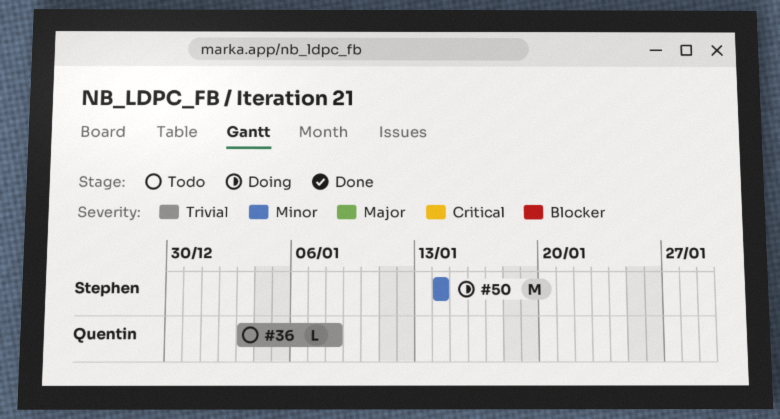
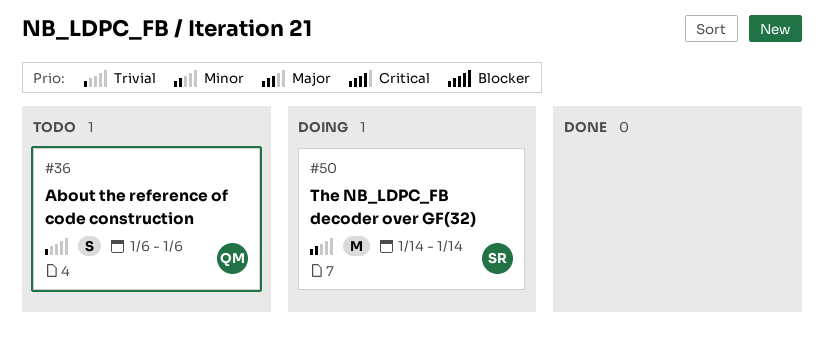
#36, estimate: L -> S
#36, start: Jan 3 -> Jan 6
#36, due: Jan 8 -> Jan 6

